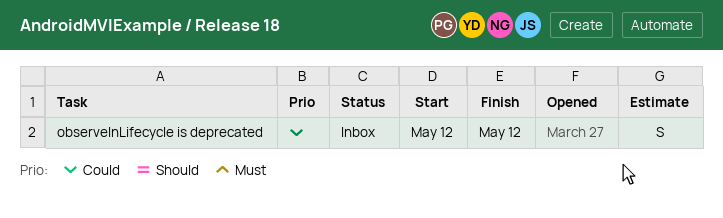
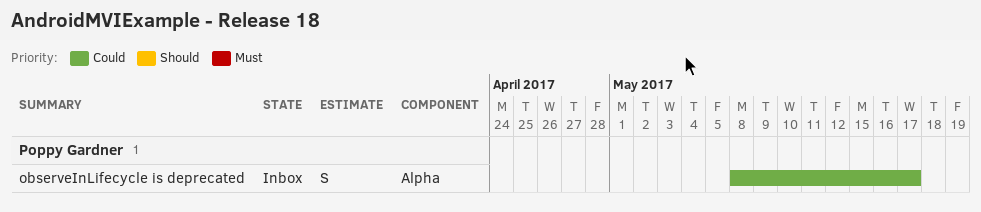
observeInLifecycle is deprecated, start: May 12 -> May 8
observeInLifecycle is deprecated, due: May 12 -> May 17

